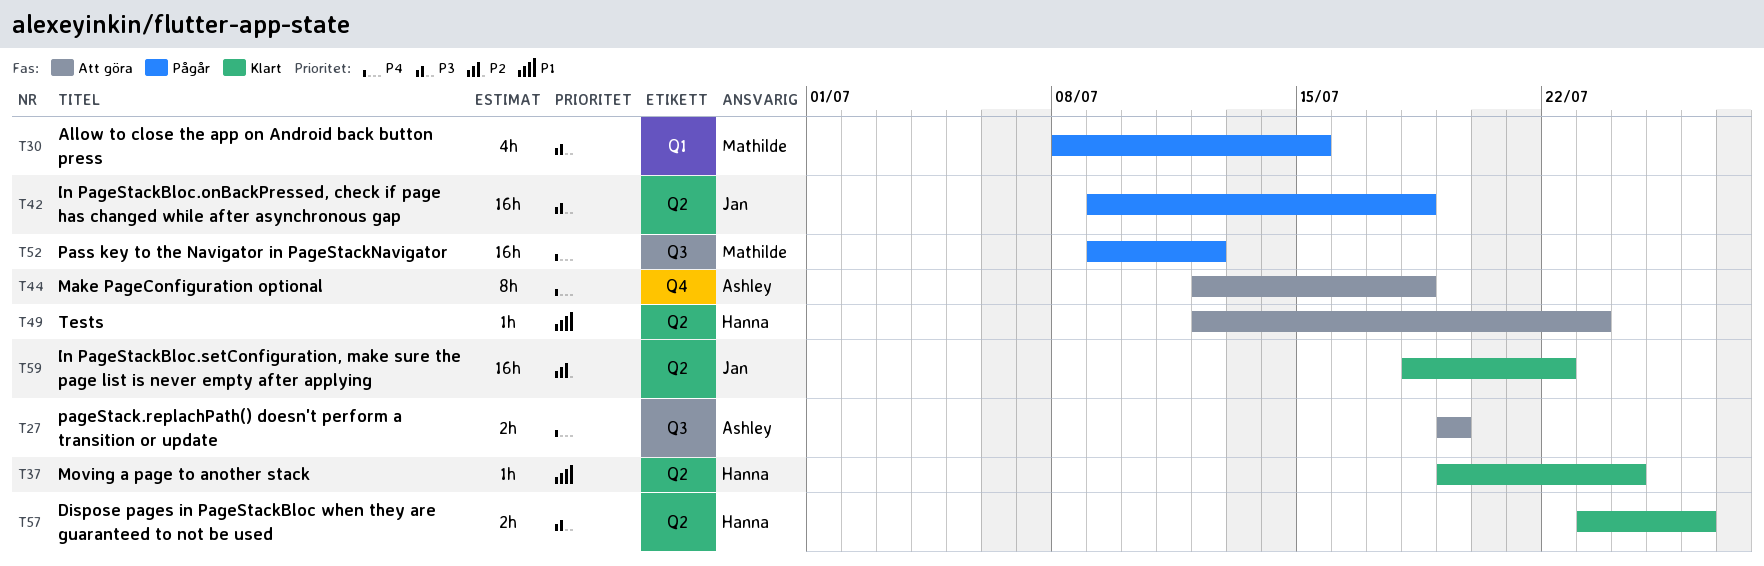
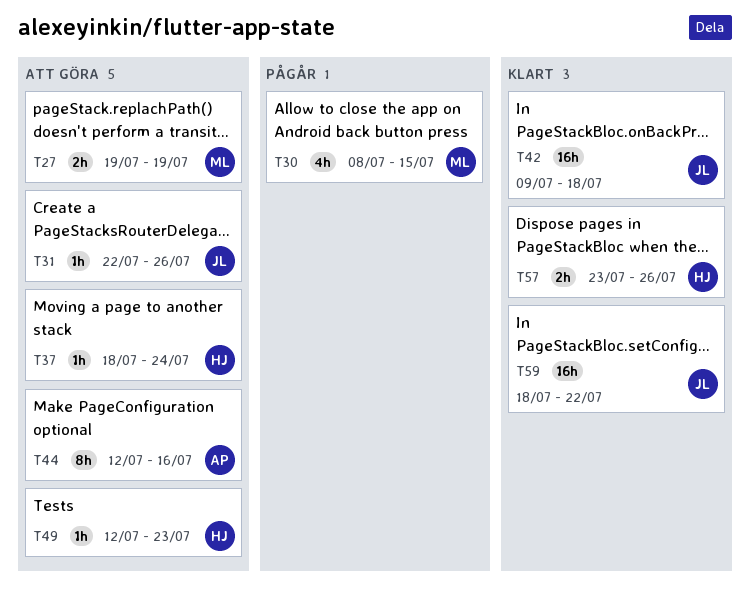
T27, owner: Ashley -> Mathilde
T31: none -> present
T37, status: Klart -> Att göra
T37, start: Jul 19 -> Jul 18
T42, status: Pågår -> Klart
T44, due: Jul 18 -> Jul 16
T52: present -> none

